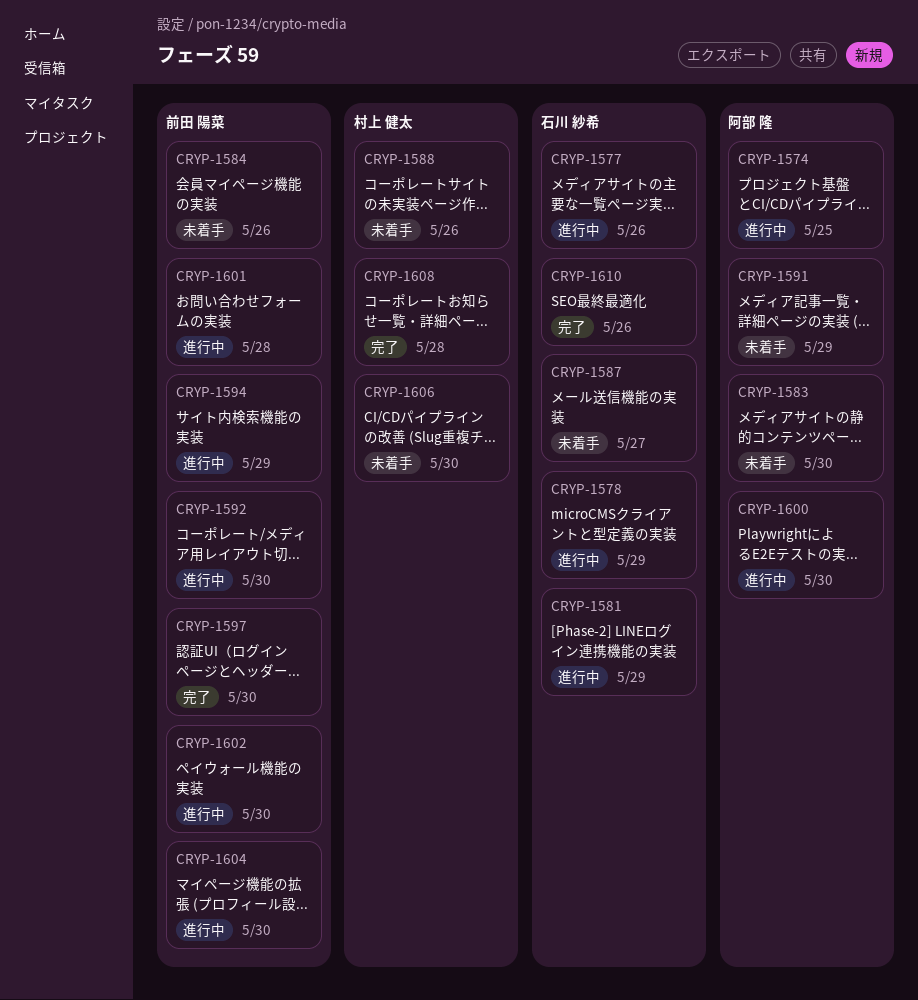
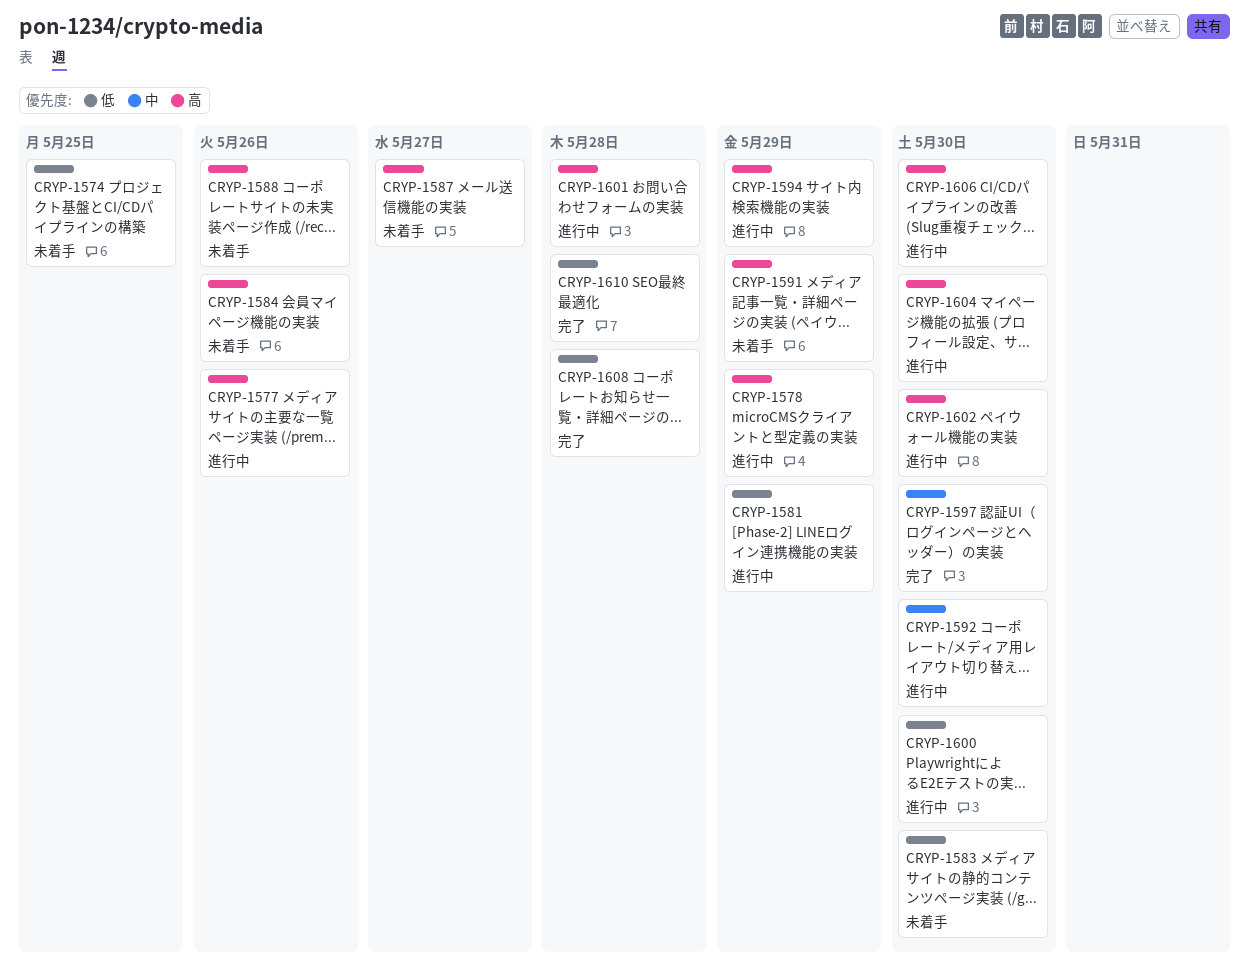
CRYP-1574, status: 進行中 -> 未着手
CRYP-1606, status: 未着手 -> 進行中
CRYP-1610, due: May 26 -> May 28

